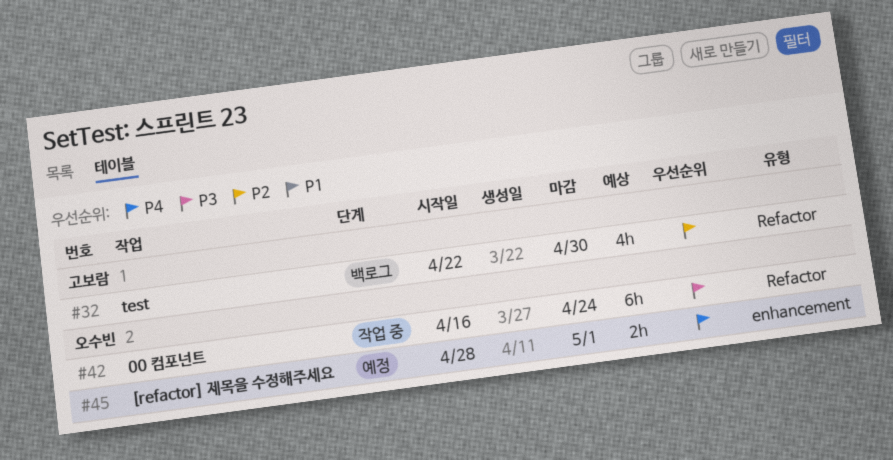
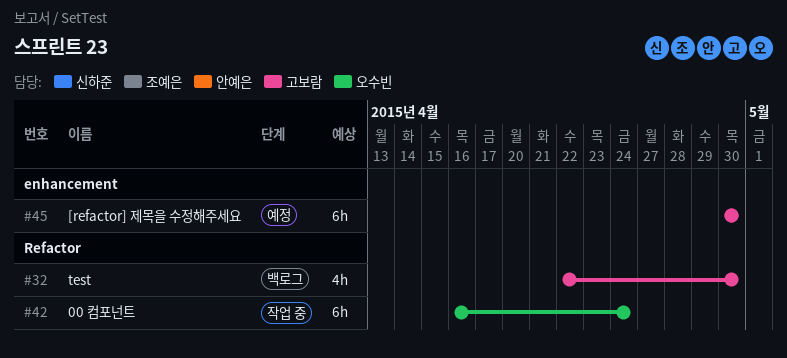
#45, owner: 오수빈 -> 고보람
#45, estimate: 2h -> 6h
#45, start: Apr 28 -> Apr 30
#45, due: May 1 -> Apr 30

